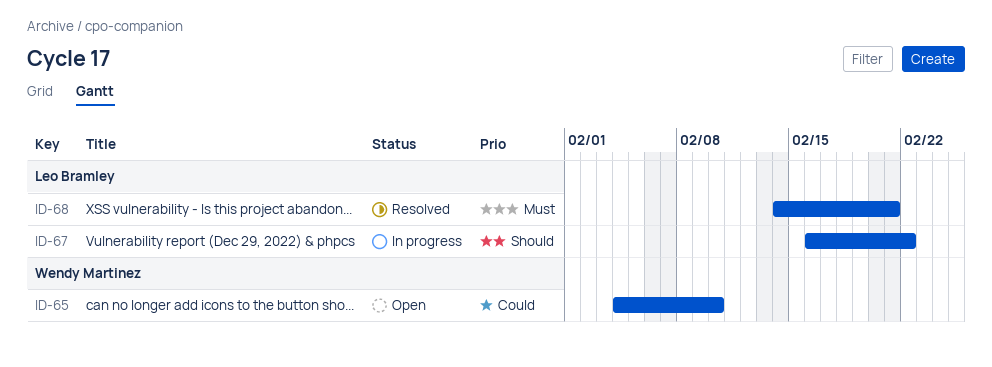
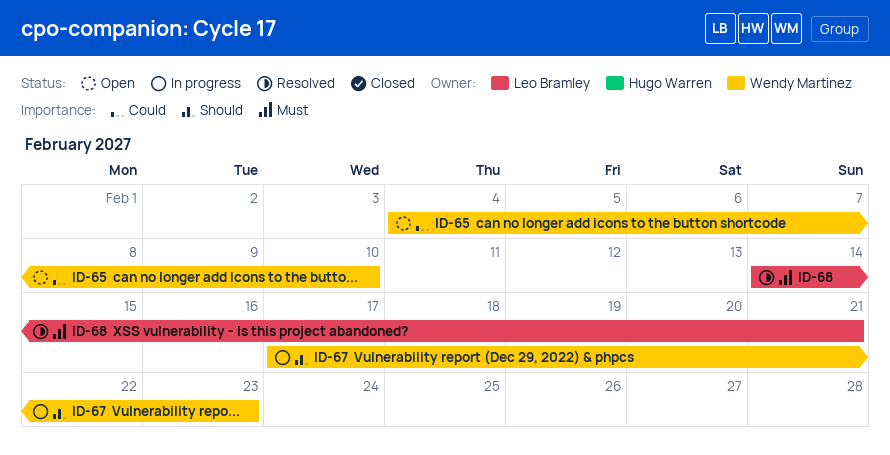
ID-67, owner: Leo Bramley -> Wendy Martinez
ID-67, start: Feb 16 -> Feb 17
ID-67, due: Feb 22 -> Feb 23

